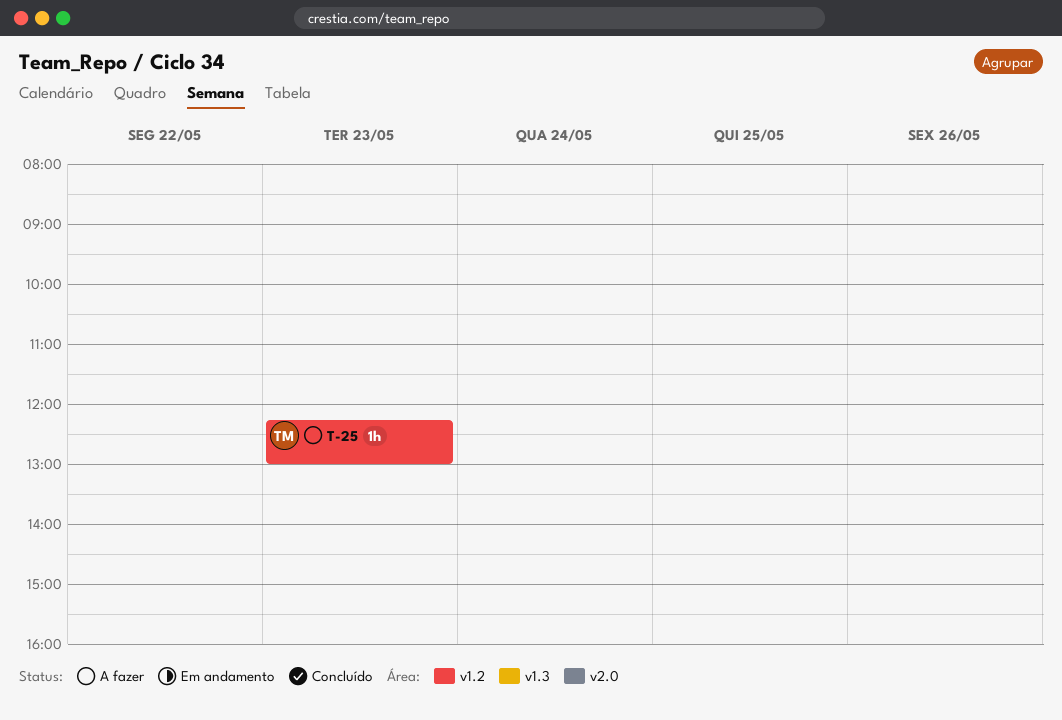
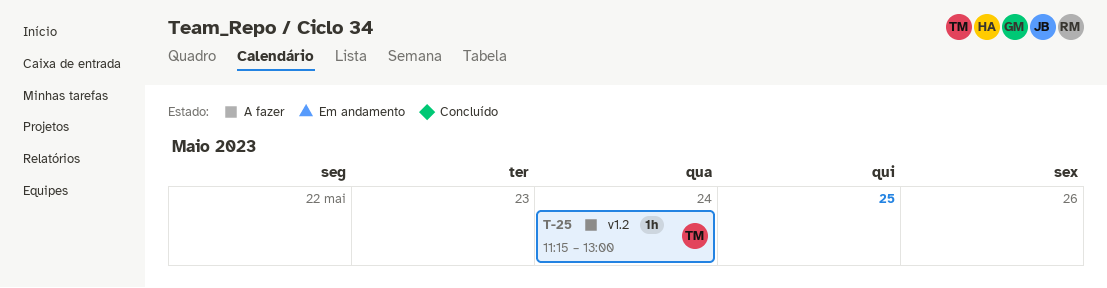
T-25, day: May 23 -> May 24
T-25, begins: 12:15 -> 11:15

